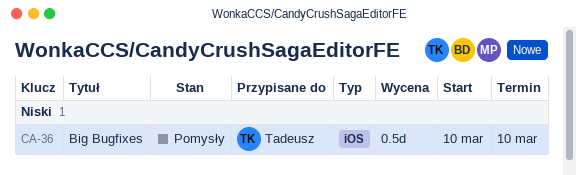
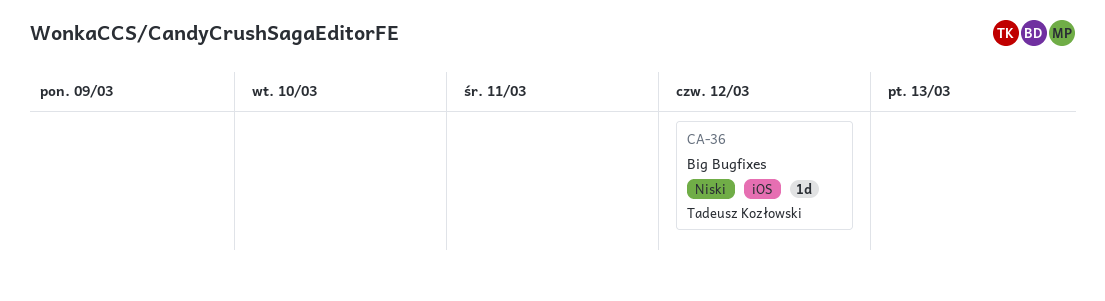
CA-36, estimate: 0.5d -> 1d
CA-36, due: Mar 10 -> Mar 12

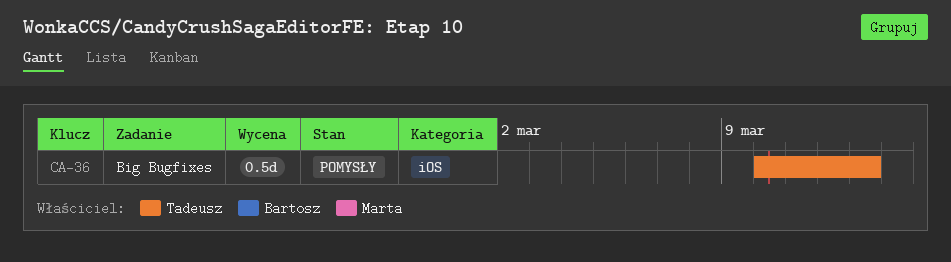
CA-36, estimate: 1d -> 0.5d
CA-36, due: Mar 12 -> Mar 13

